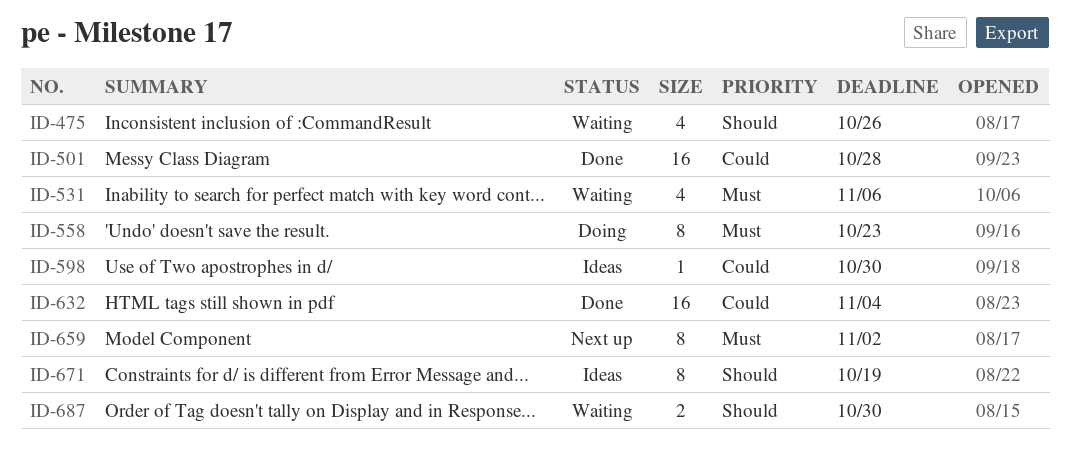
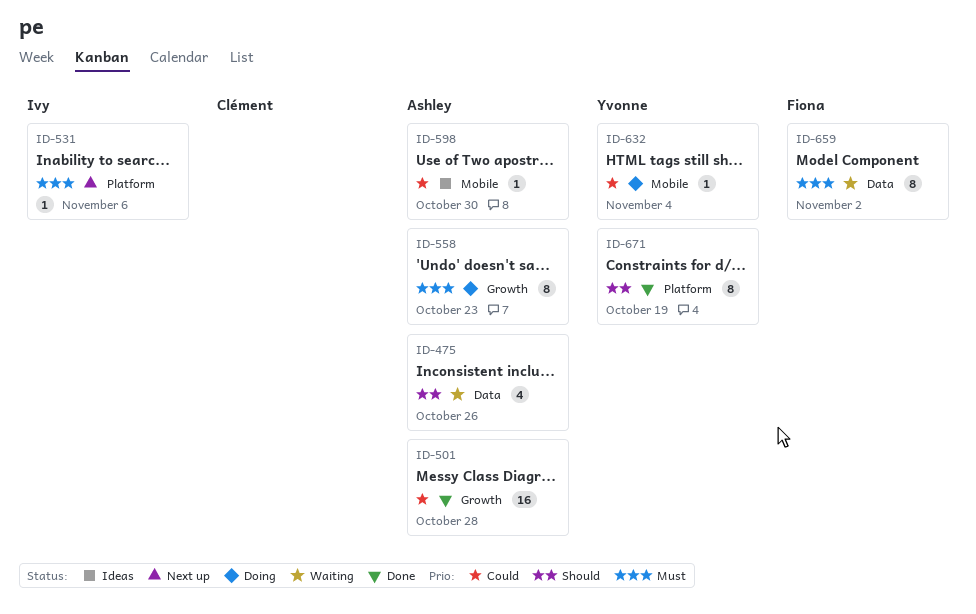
ID-531, status: Waiting -> Next up
ID-531, estimate: 4 -> 1
ID-632, status: Done -> Doing
ID-632, estimate: 16 -> 1
ID-659, status: Next up -> Waiting
ID-671, status: Ideas -> Done
ID-687: present -> none

